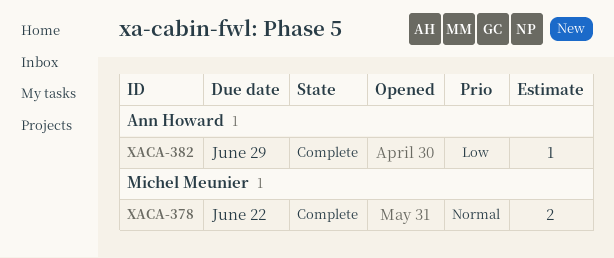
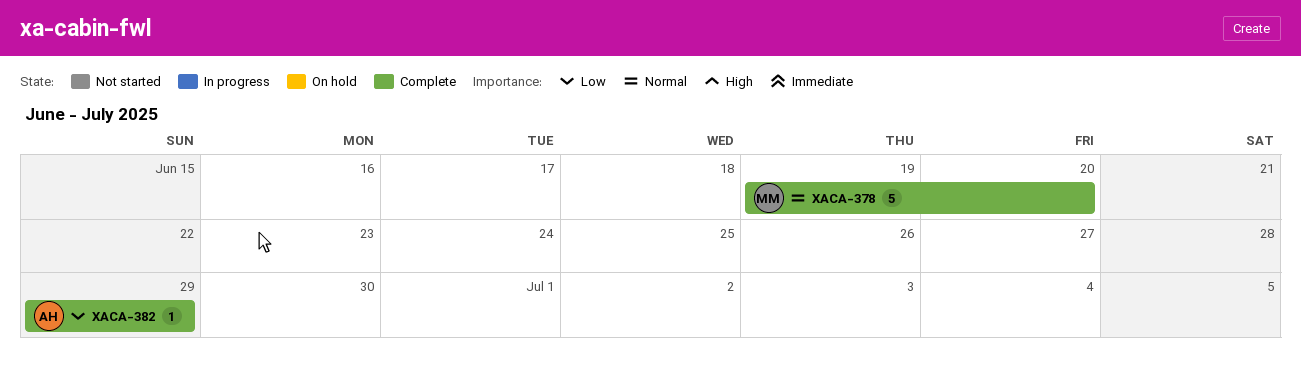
XACA-378, estimate: 2 -> 5
XACA-378, due: Jun 22 -> Jun 20

